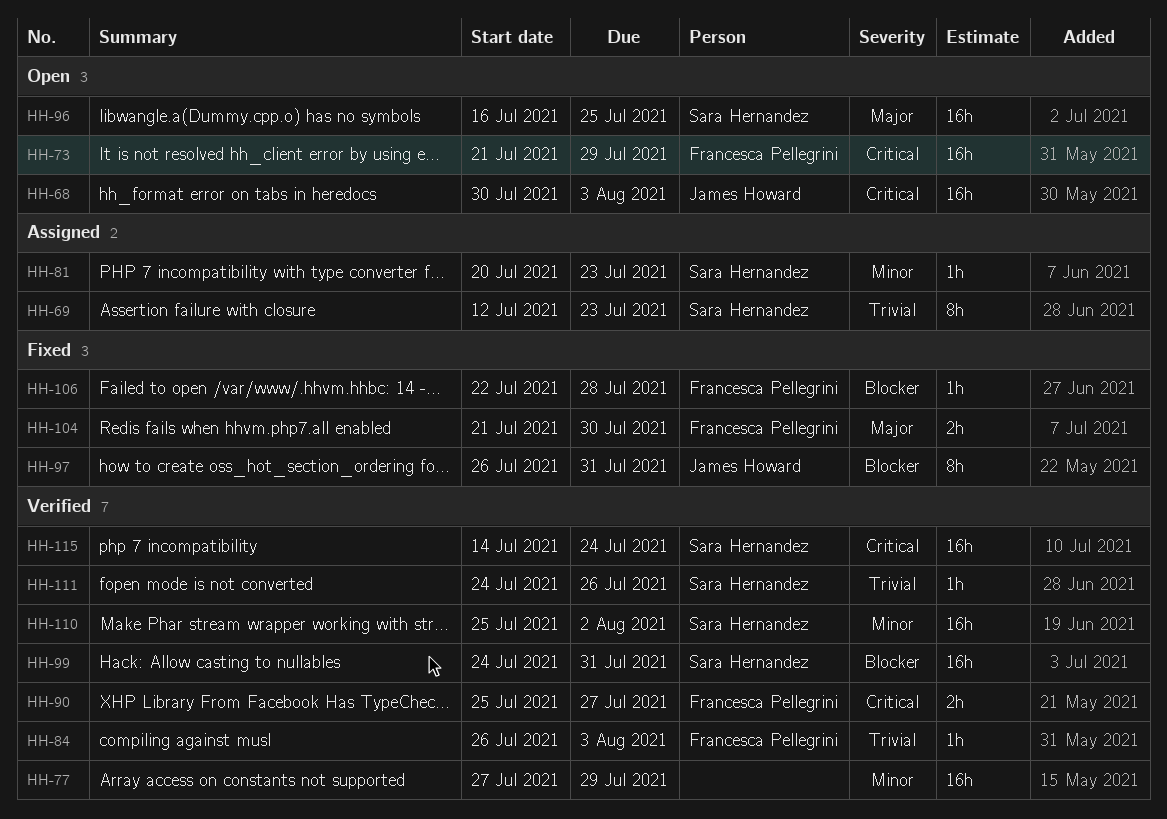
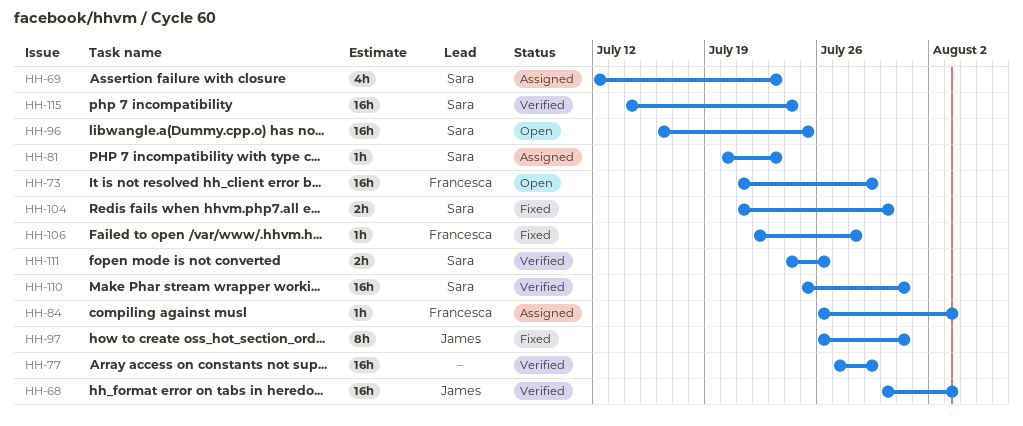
HH-68, status: Open -> Verified
HH-69, estimate: 8h -> 4h
HH-84, status: Verified -> Assigned
HH-90: present -> none
HH-99: present -> none
HH-104, owner: Francesca Pellegrini -> Sara Hernandez
HH-110, due: Aug 2 -> Jul 31
HH-111, estimate: 1h -> 2h

